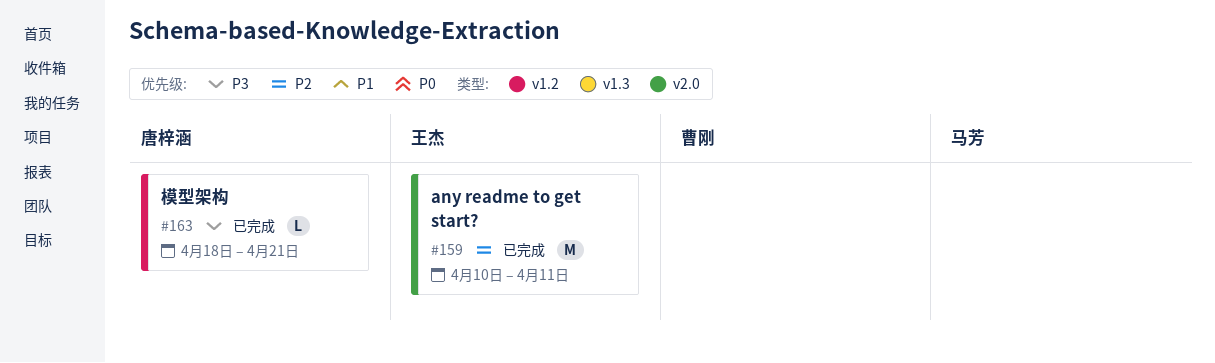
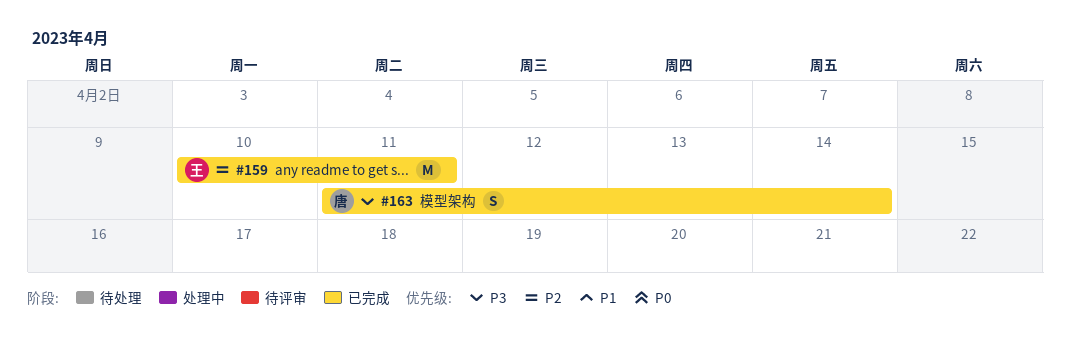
#163, estimate: L -> S
#163, start: Apr 18 -> Apr 11
#163, due: Apr 21 -> Apr 14

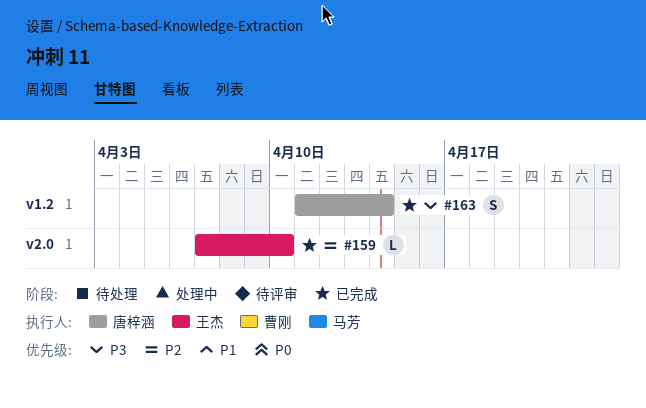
#159, estimate: M -> L
#159, start: Apr 10 -> Apr 7
#159, due: Apr 11 -> Apr 10

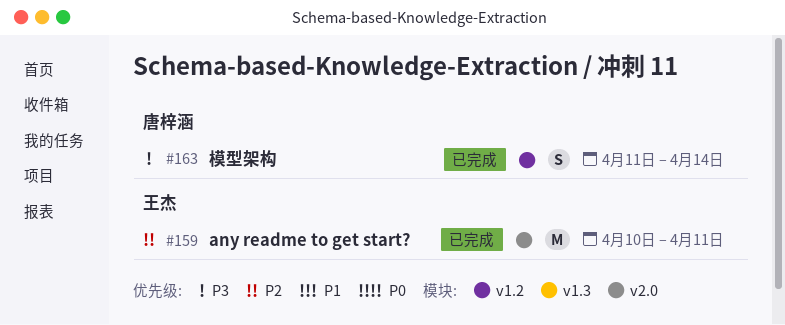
#159, estimate: L -> M
#159, start: Apr 7 -> Apr 10
#159, due: Apr 10 -> Apr 11

